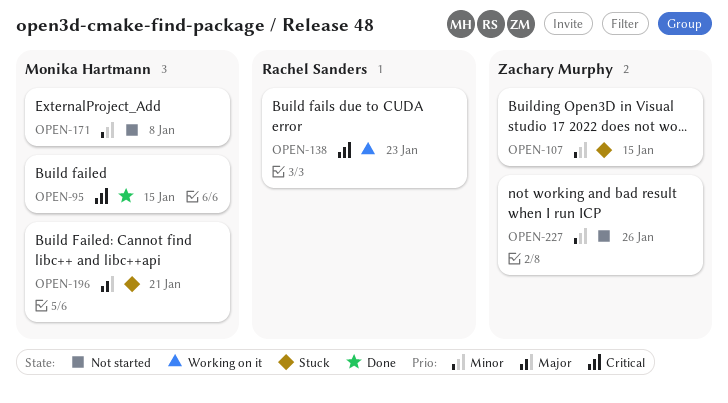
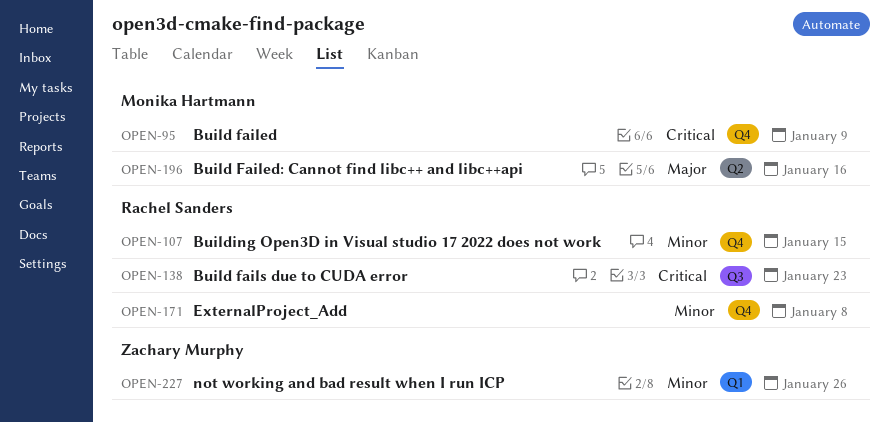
OPEN-95, due: Jan 15 -> Jan 9
OPEN-107, owner: Zachary Murphy -> Rachel Sanders
OPEN-171, owner: Monika Hartmann -> Rachel Sanders
OPEN-196, due: Jan 21 -> Jan 16

